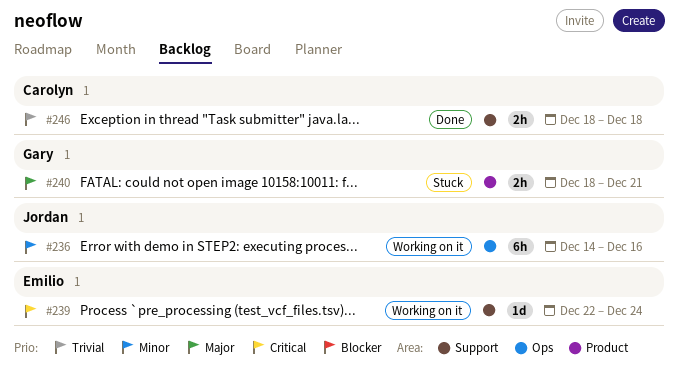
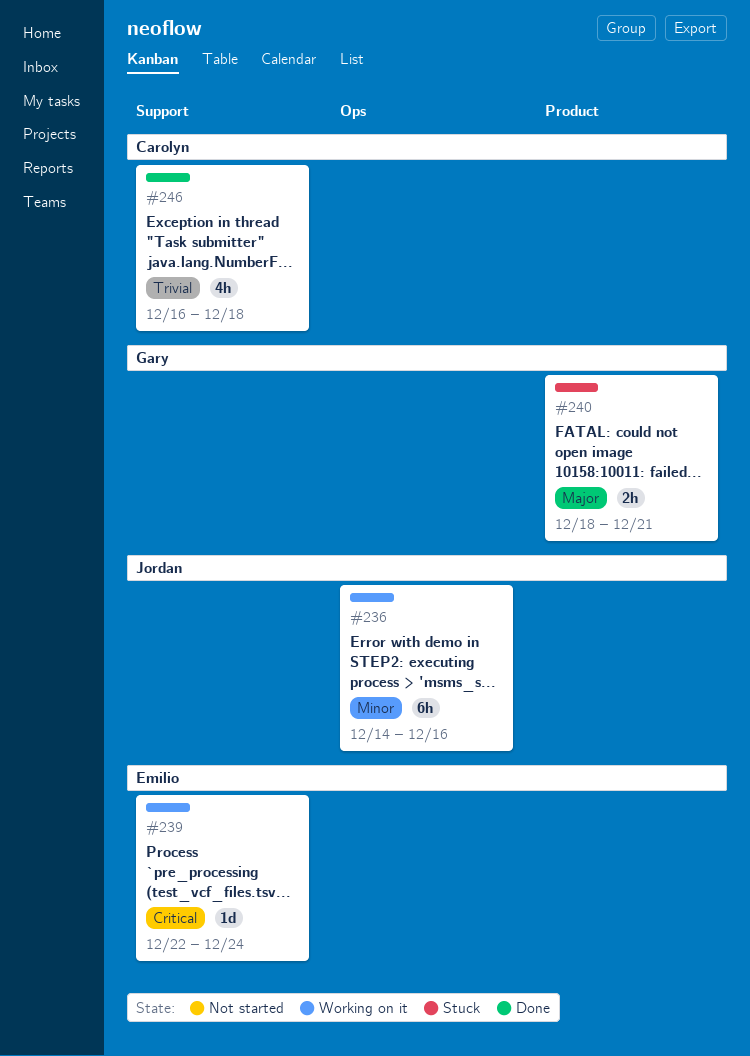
#246, estimate: 2h -> 4h
#246, start: Dec 18 -> Dec 16

